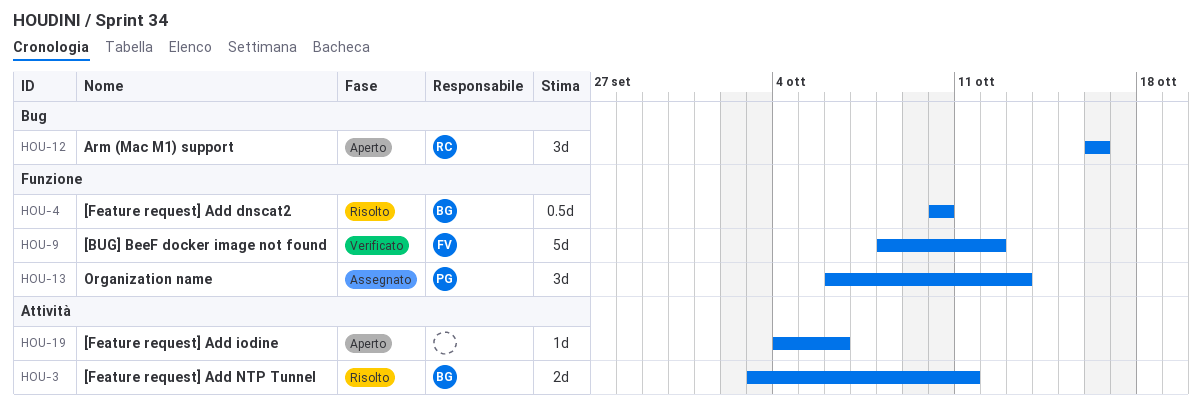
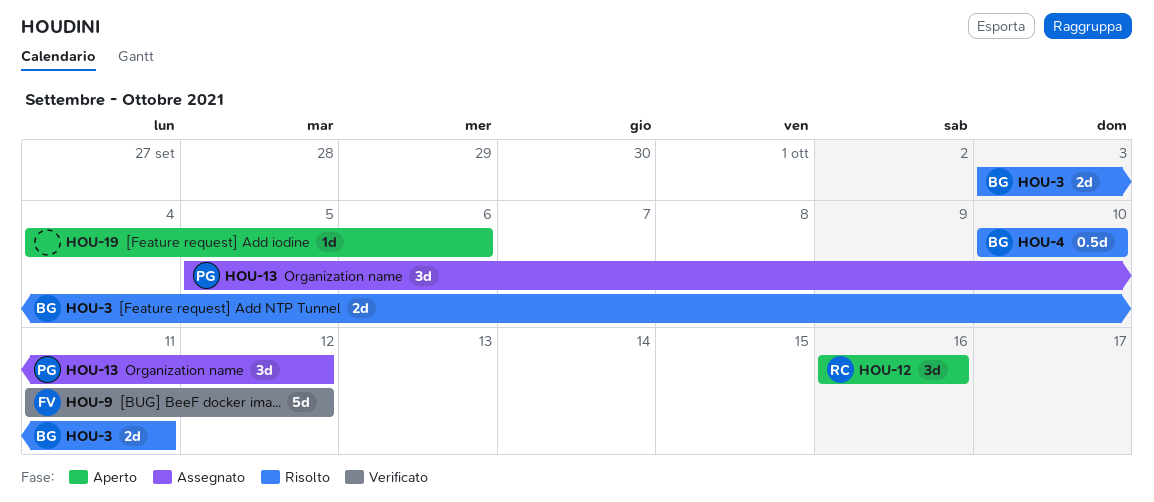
HOU-9, start: Oct 8 -> Oct 11
HOU-13, start: Oct 6 -> Oct 5
HOU-13, due: Oct 13 -> Oct 12

